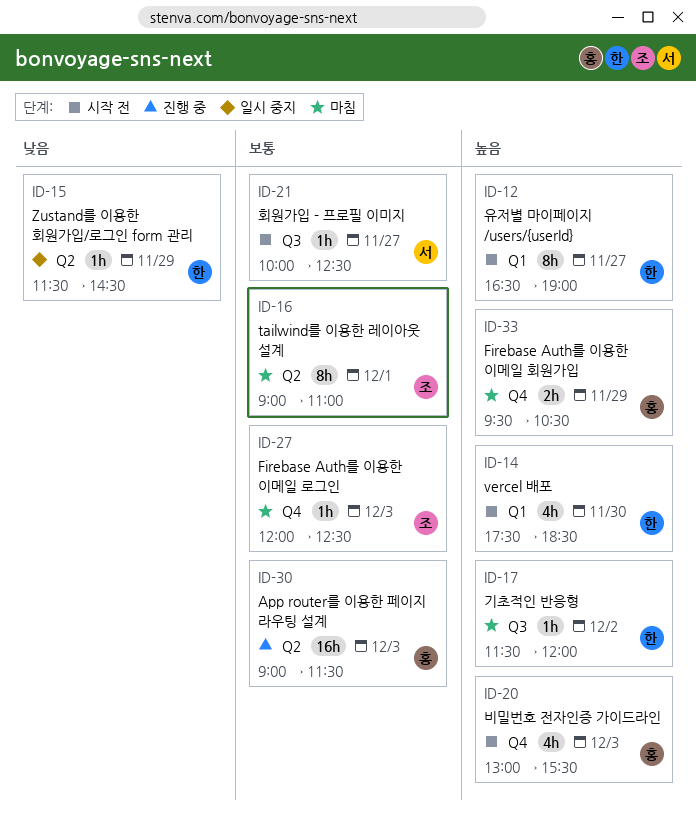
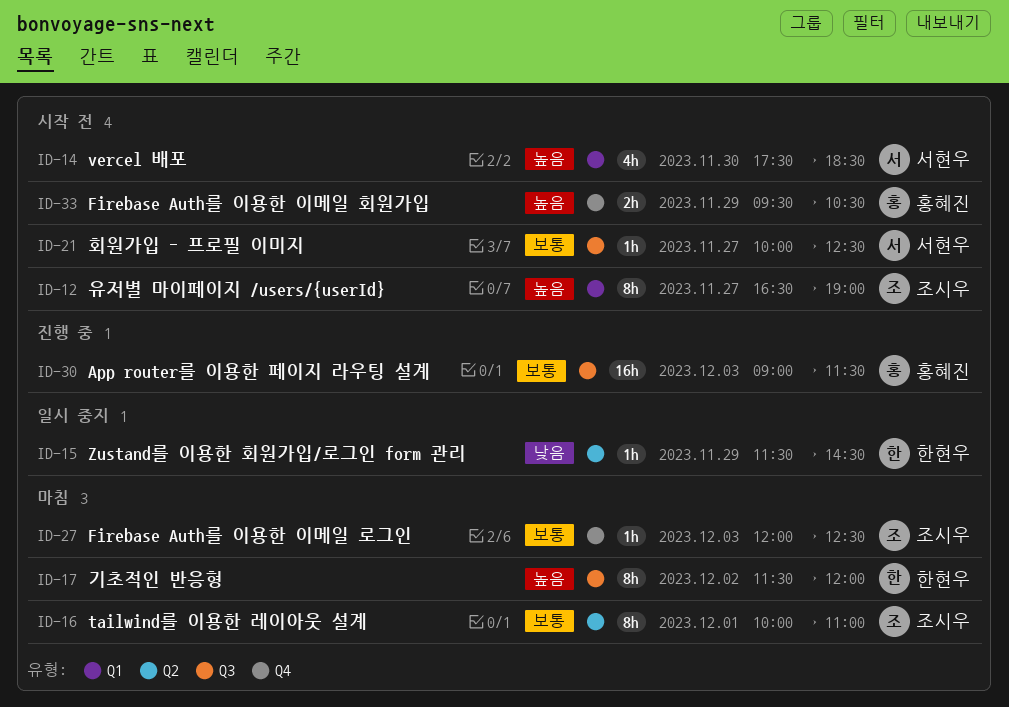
ID-12, owner: 한현우 -> 조시우
ID-14, owner: 한현우 -> 서현우
ID-16, begins: 09:00 -> 10:00
ID-17, estimate: 1h -> 8h
ID-20: present -> none
ID-30, label: Q2 -> Q3
ID-33, status: 마침 -> 시작 전

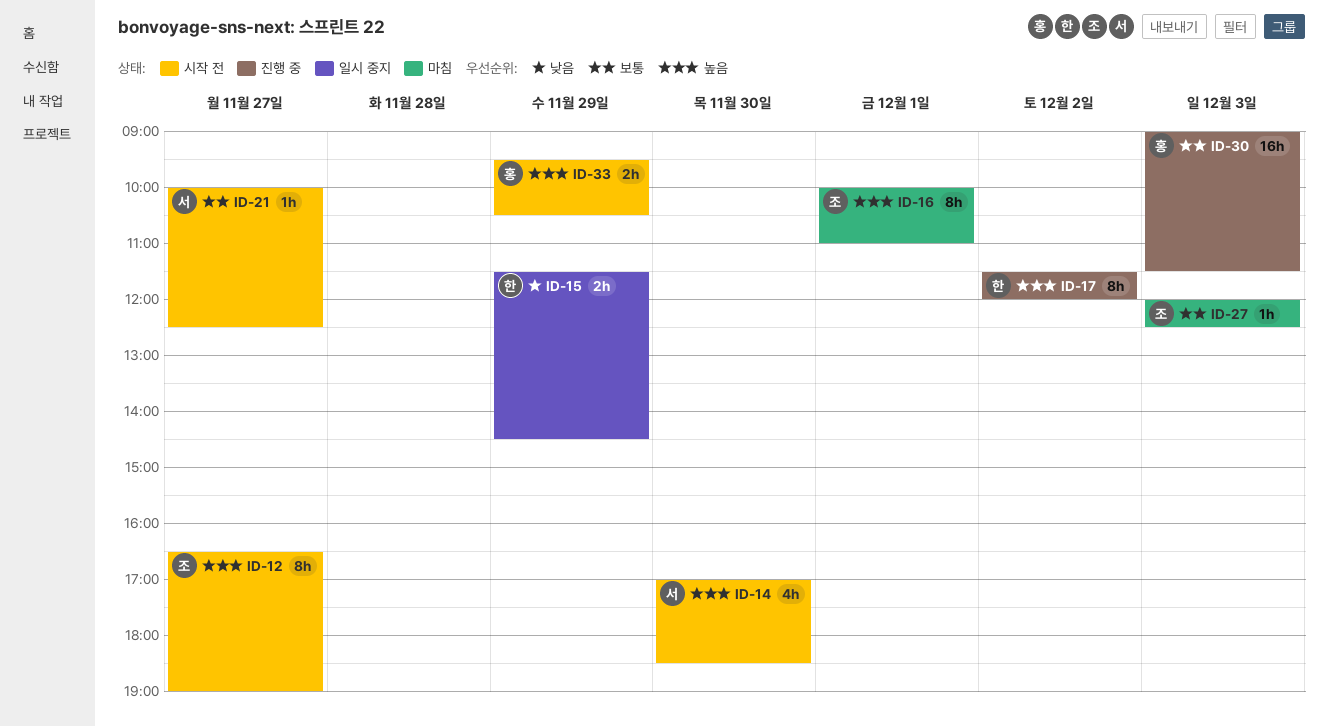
ID-14, begins: 17:30 -> 17:00
ID-15, estimate: 1h -> 2h
ID-16, priority: 보통 -> 높음
ID-17, status: 마침 -> 진행 중

